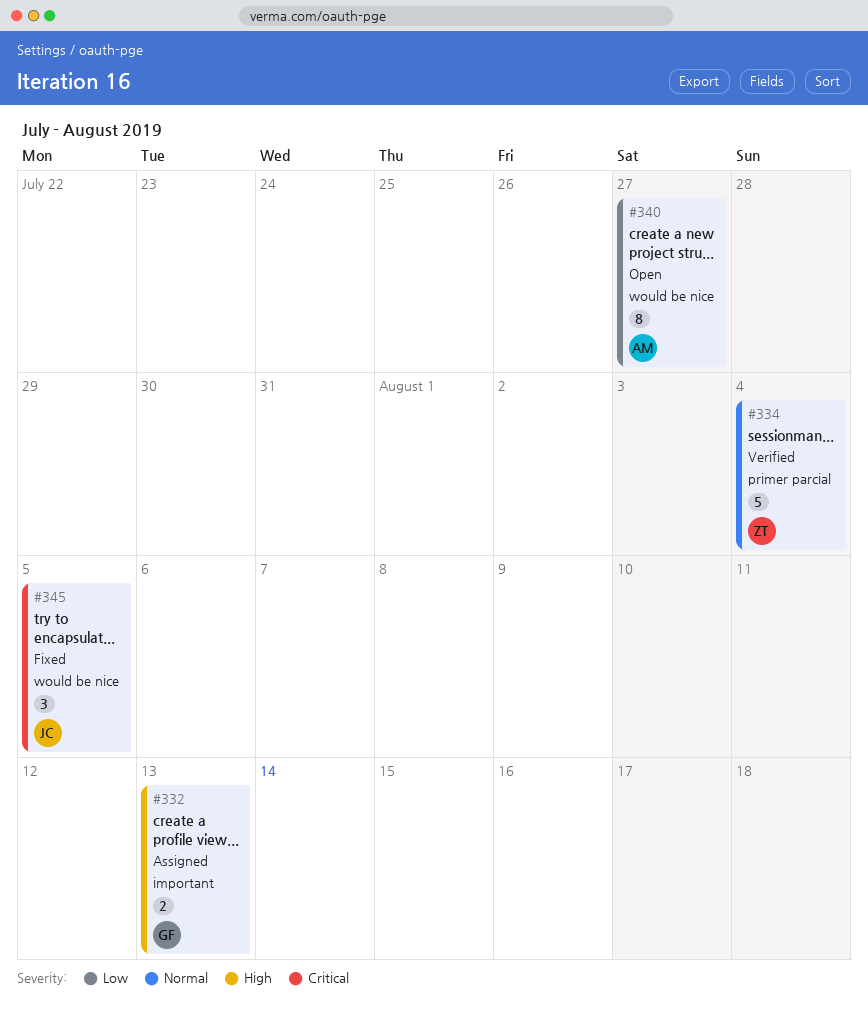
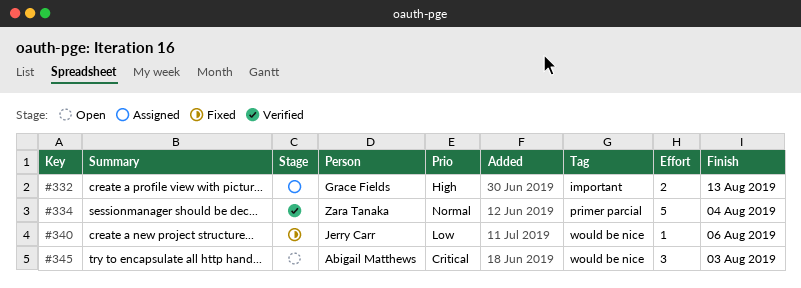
#340, status: Open -> Fixed
#340, owner: Abigail Matthews -> Jerry Carr
#340, estimate: 8 -> 1
#340, due: Jul 27 -> Aug 6
#345, status: Fixed -> Open
#345, owner: Jerry Carr -> Abigail Matthews
#345, due: Aug 5 -> Aug 3

